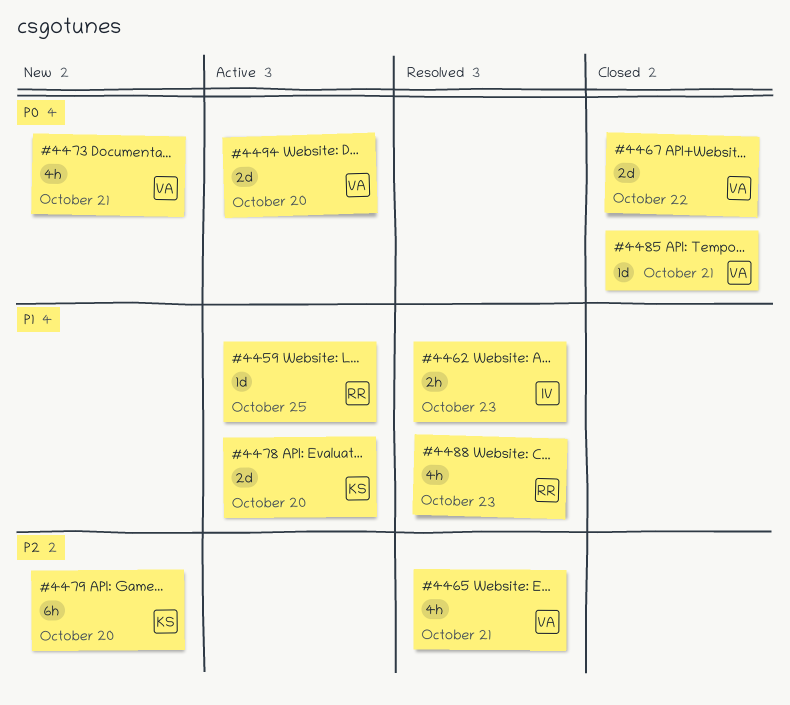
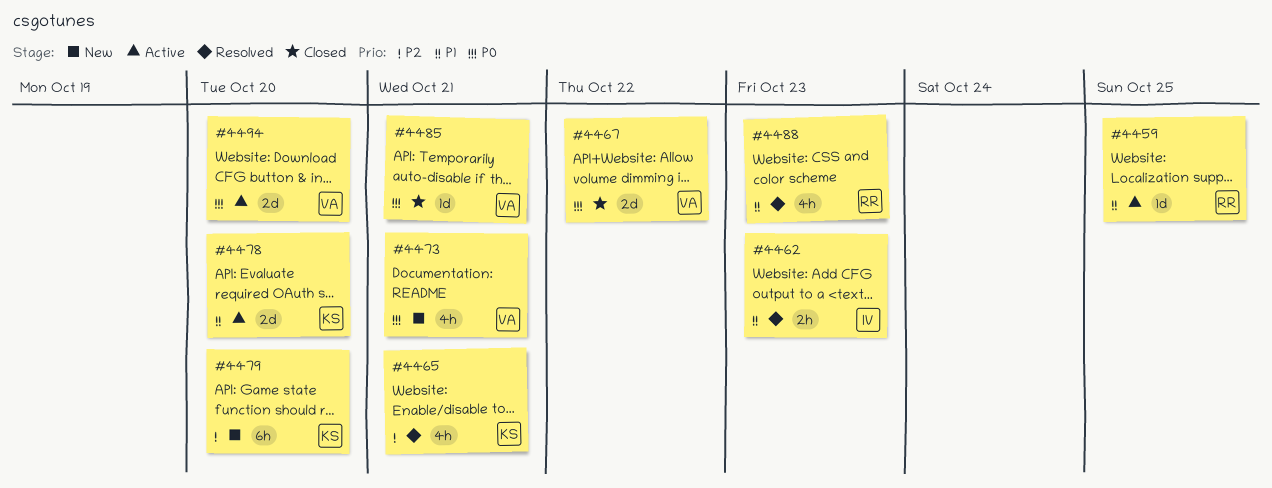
#4465, owner: VA -> KS

